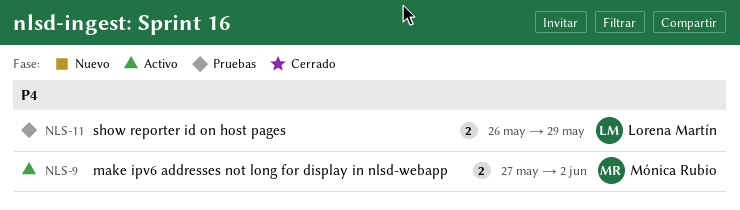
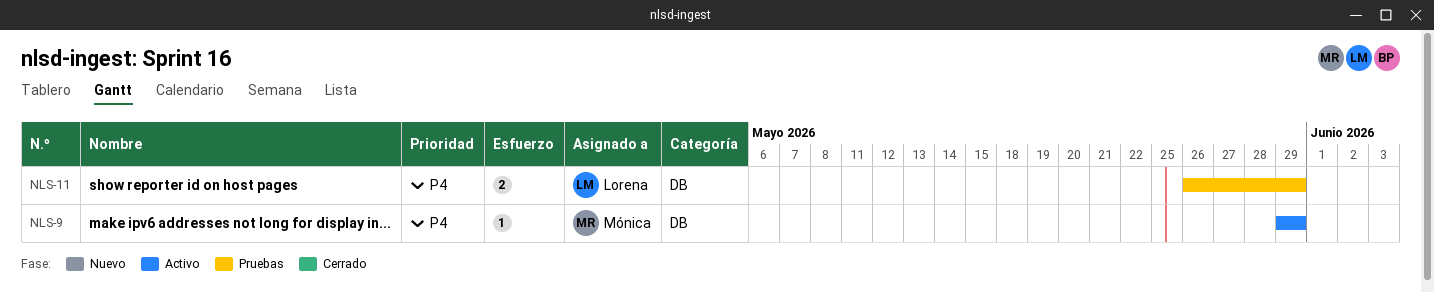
NLS-9, estimate: 2 -> 1
NLS-9, start: May 27 -> May 29
NLS-9, due: Jun 2 -> May 29

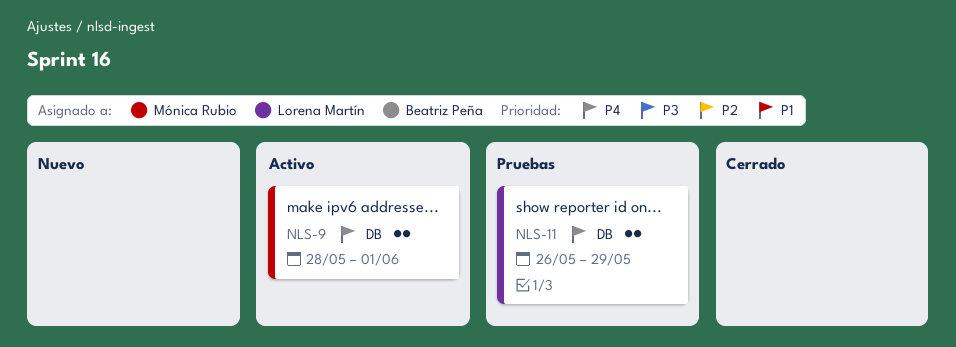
NLS-9, estimate: 1 -> 2
NLS-9, start: May 29 -> May 28
NLS-9, due: May 29 -> Jun 1

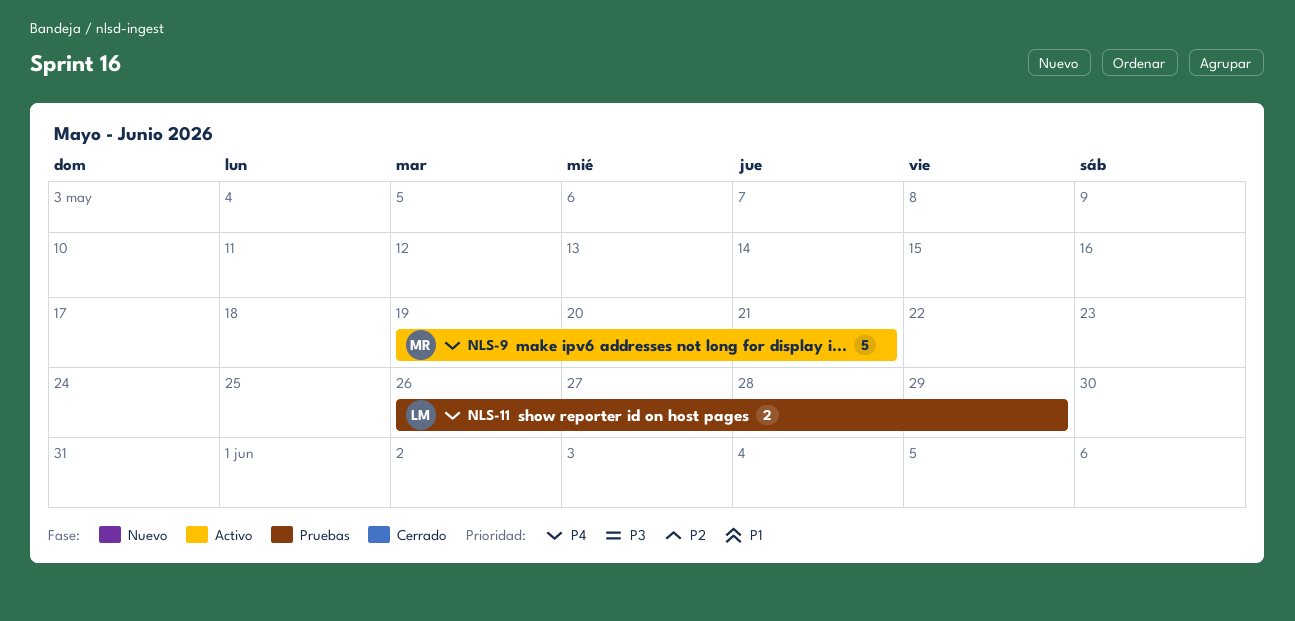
NLS-9, estimate: 2 -> 5
NLS-9, start: May 28 -> May 19
NLS-9, due: Jun 1 -> May 21

